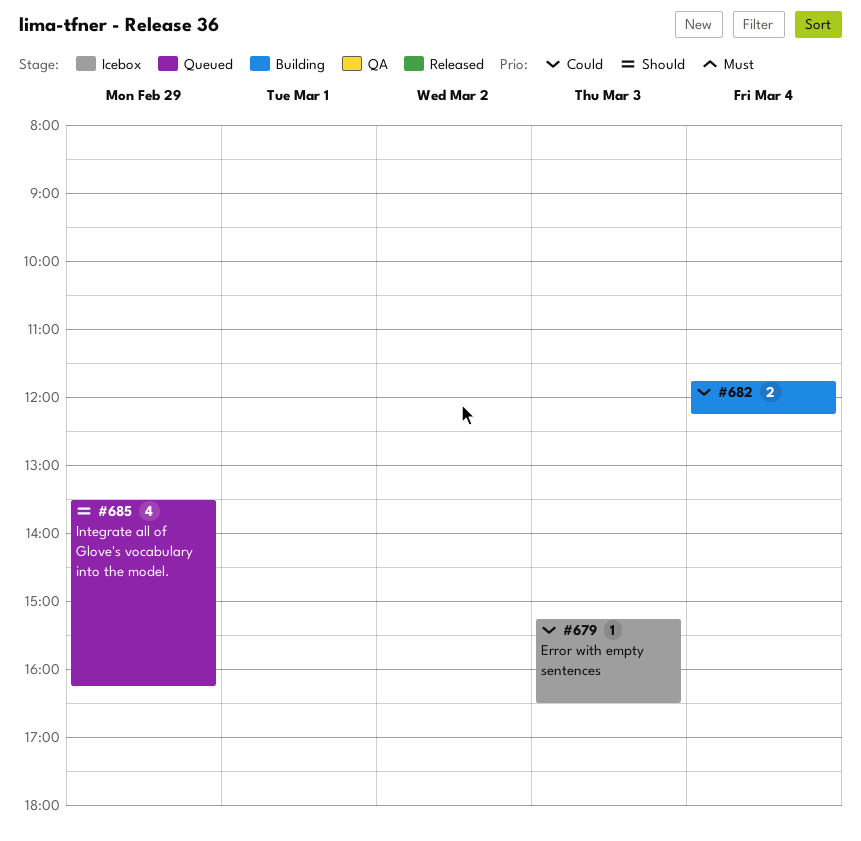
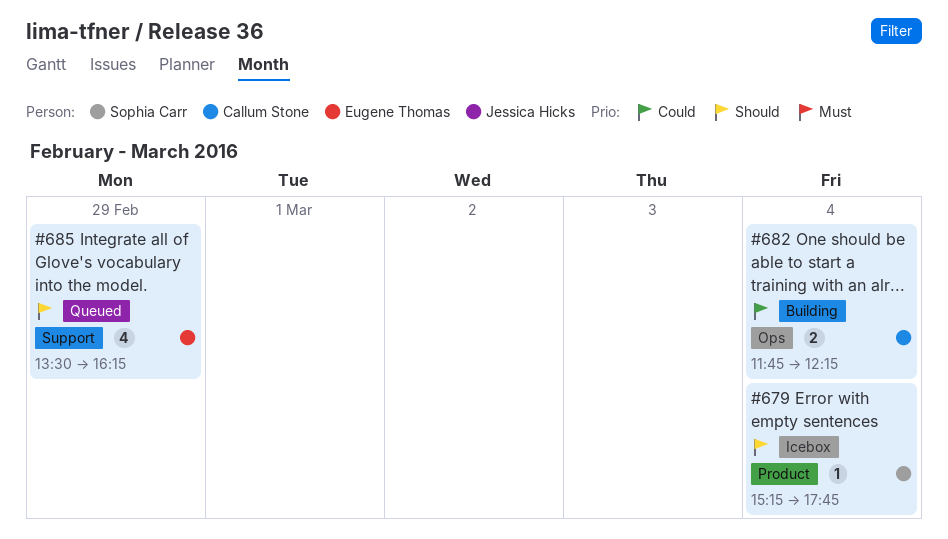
#679, priority: Could -> Should
#679, day: Mar 3 -> Mar 4
#679, ends: 16:30 -> 17:45

